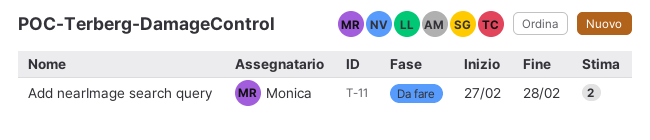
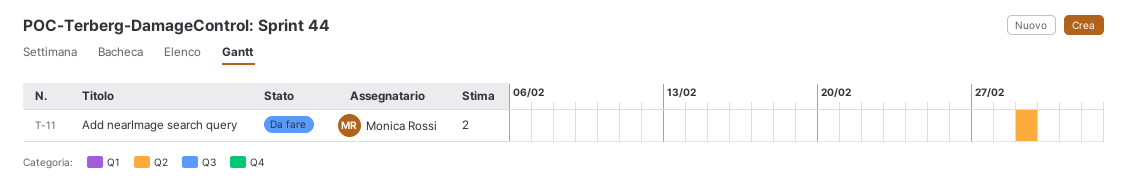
T-11, start: Feb 27 -> Mar 1
T-11, due: Feb 28 -> Mar 1

